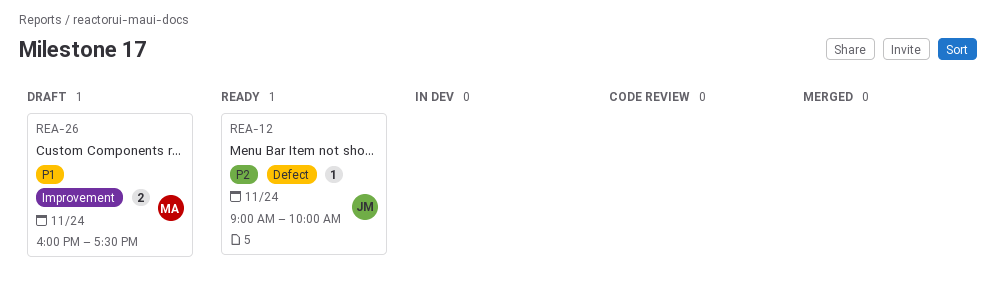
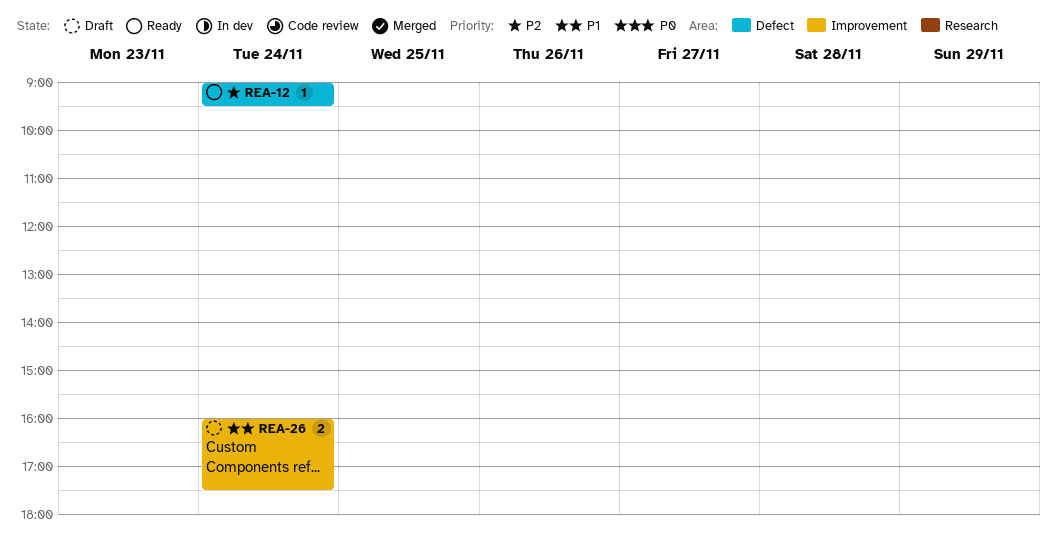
REA-12, ends: 10:00 -> 09:30

